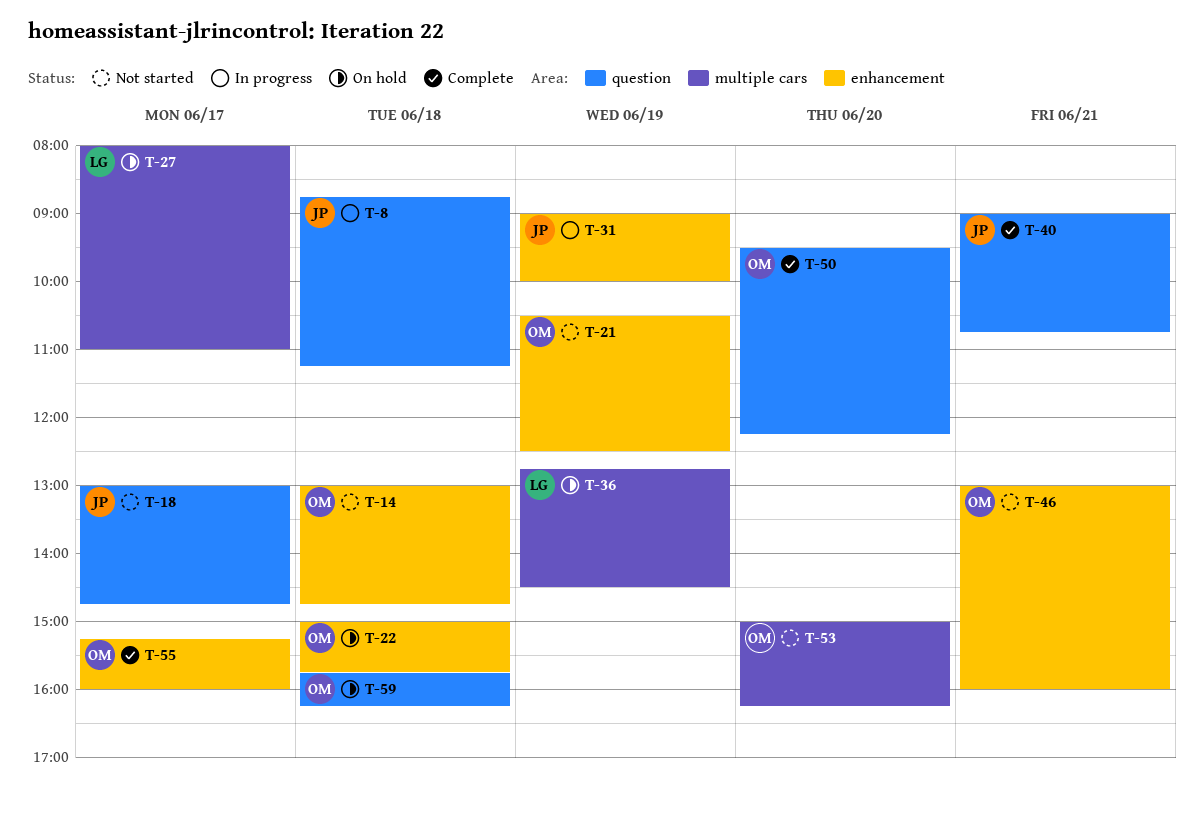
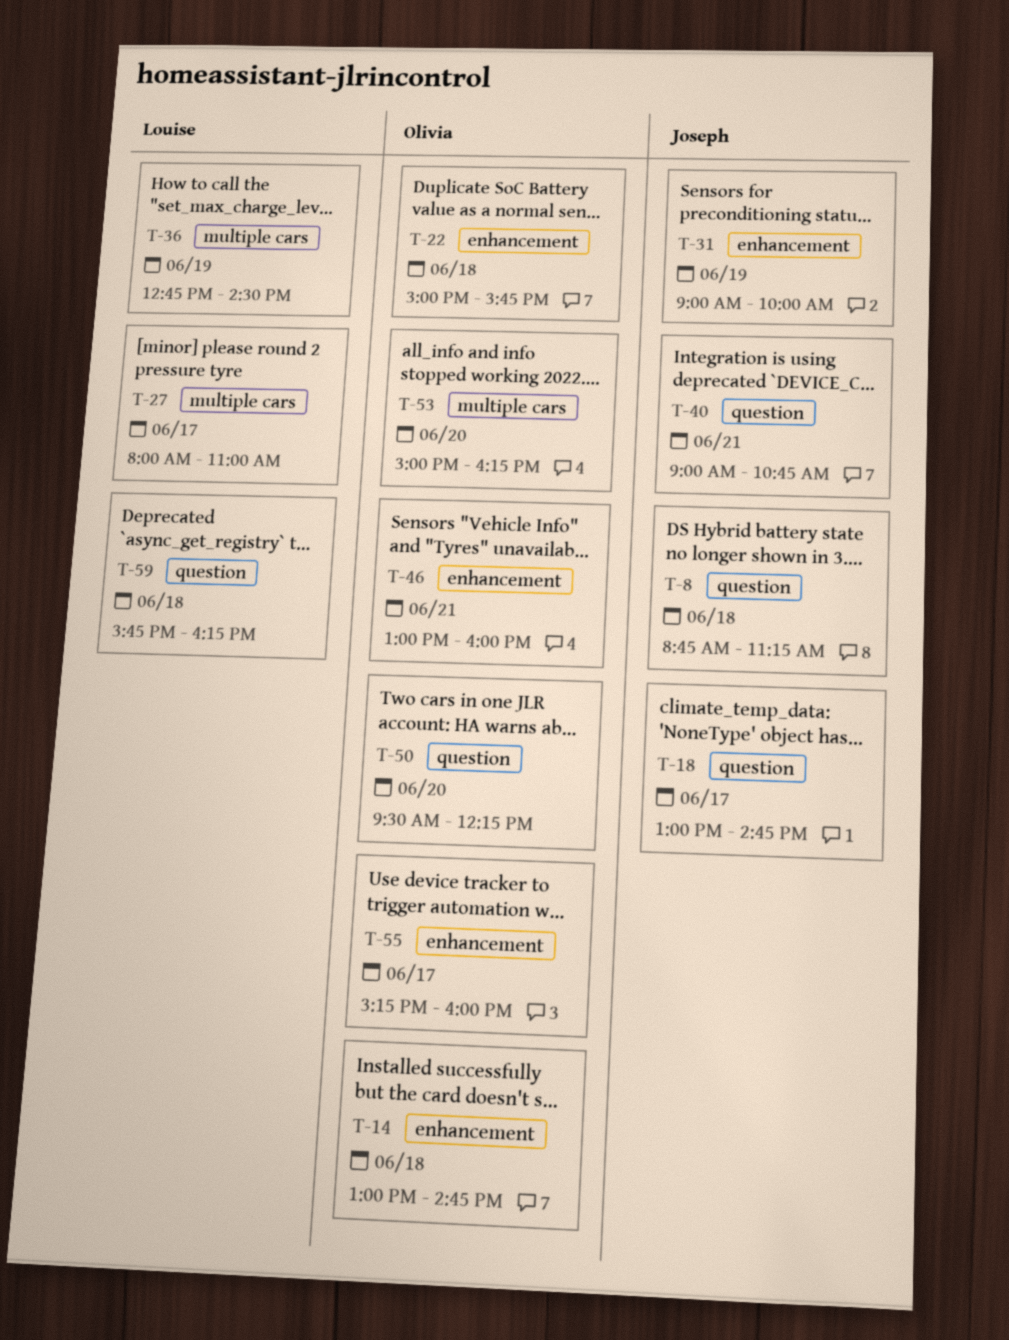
T-21: present -> none
T-59, owner: Olivia -> Louise

